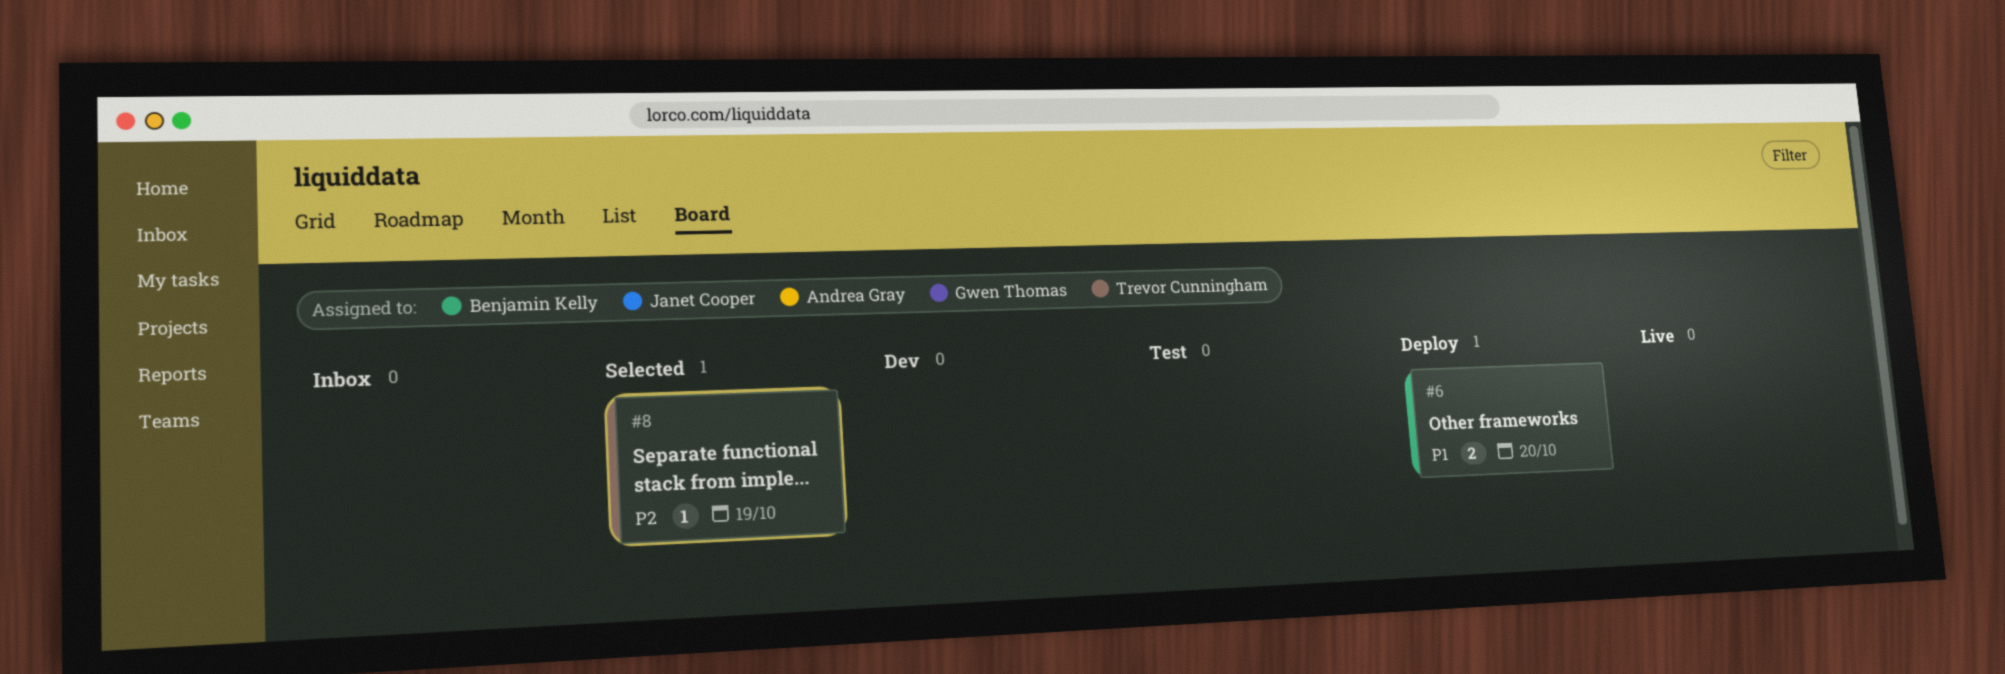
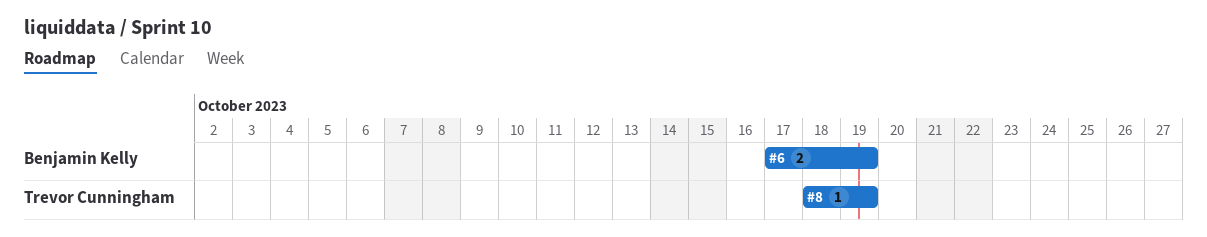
#6, due: Oct 20 -> Oct 19

